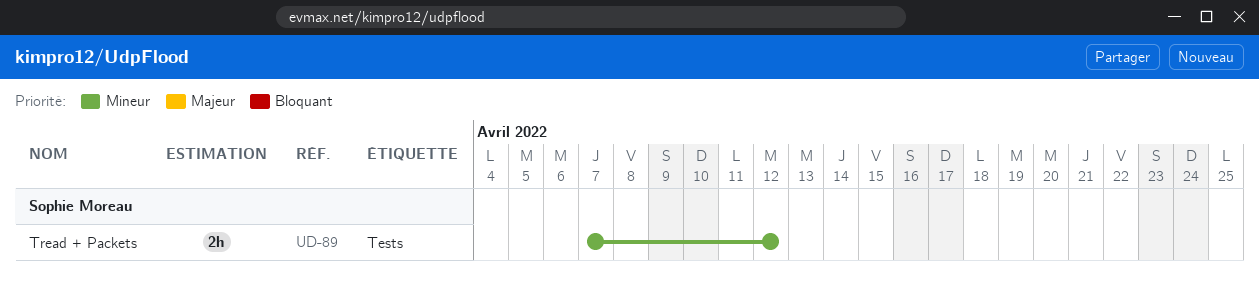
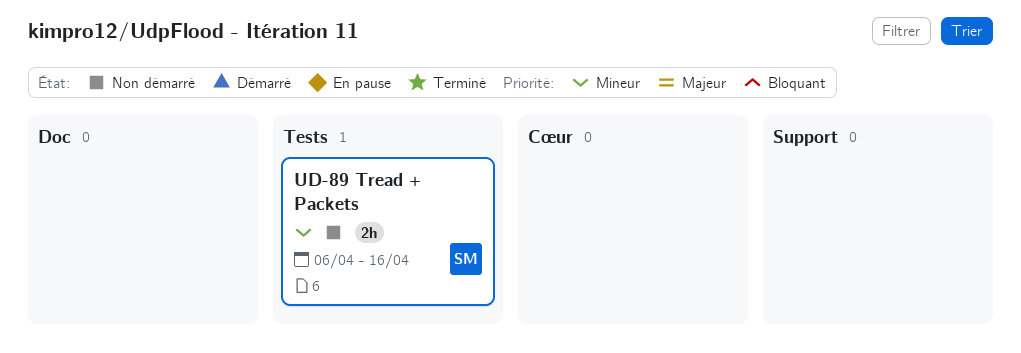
UD-89, start: Apr 7 -> Apr 6
UD-89, due: Apr 12 -> Apr 16

